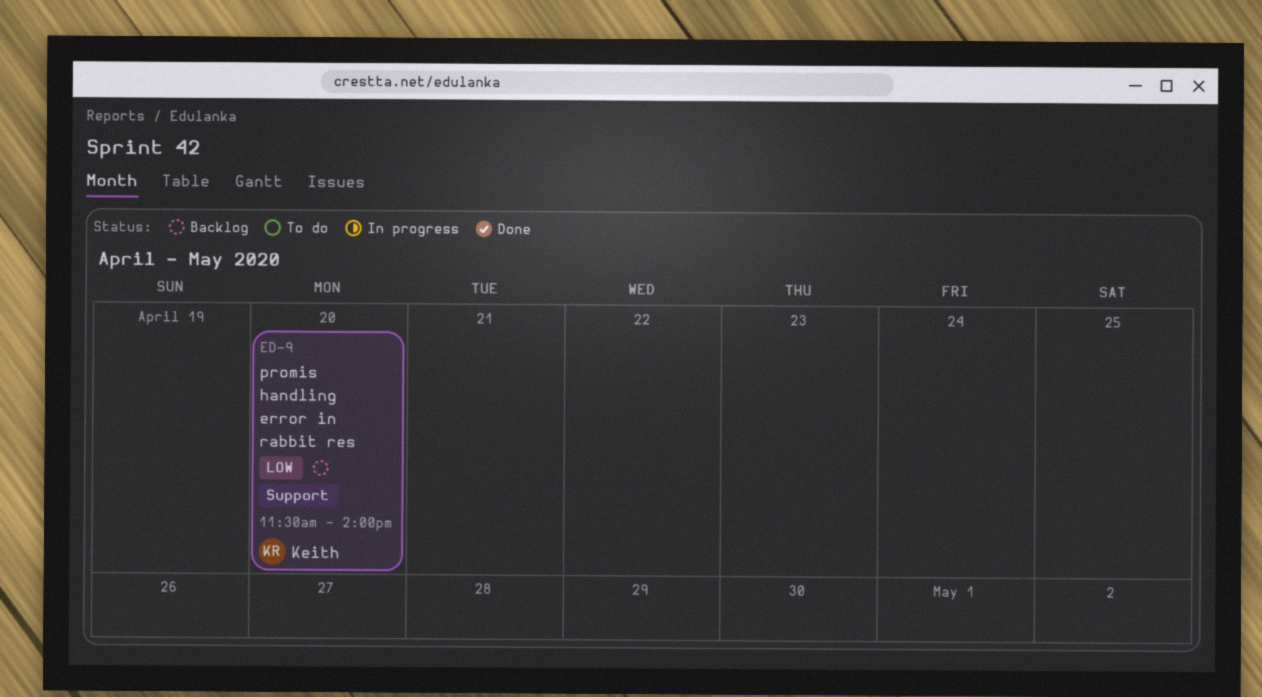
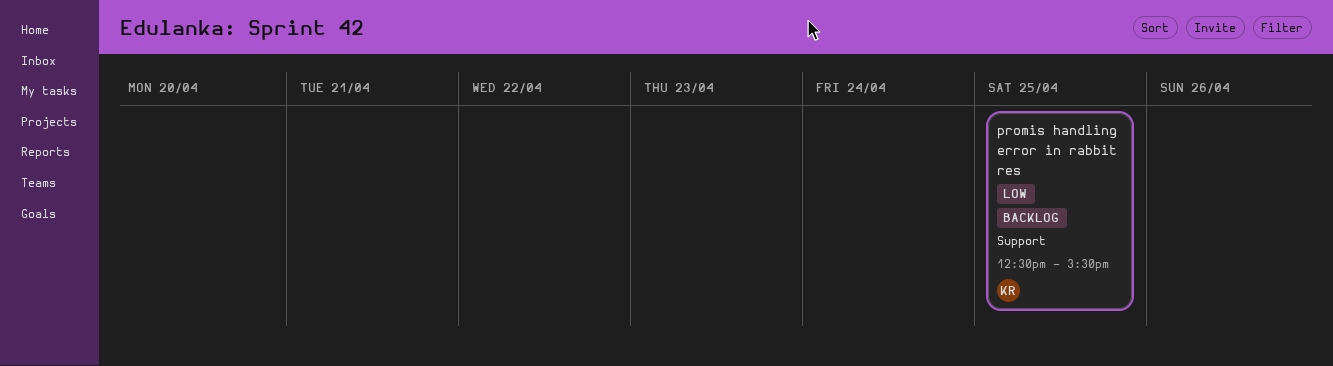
promis handling error in rabbit res, day: Apr 20 -> Apr 25
promis handling error in rabbit res, begins: 11:30 -> 12:30
promis handling error in rabbit res, ends: 14:00 -> 15:30

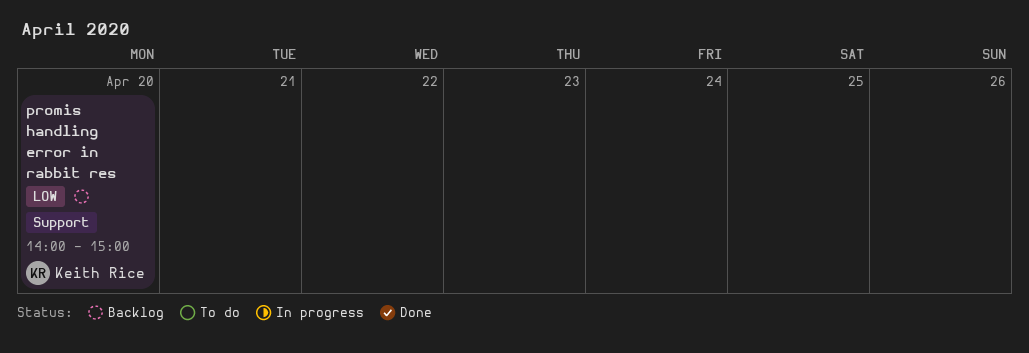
promis handling error in rabbit res, day: Apr 25 -> Apr 20
promis handling error in rabbit res, begins: 12:30 -> 14:00
promis handling error in rabbit res, ends: 15:30 -> 15:00

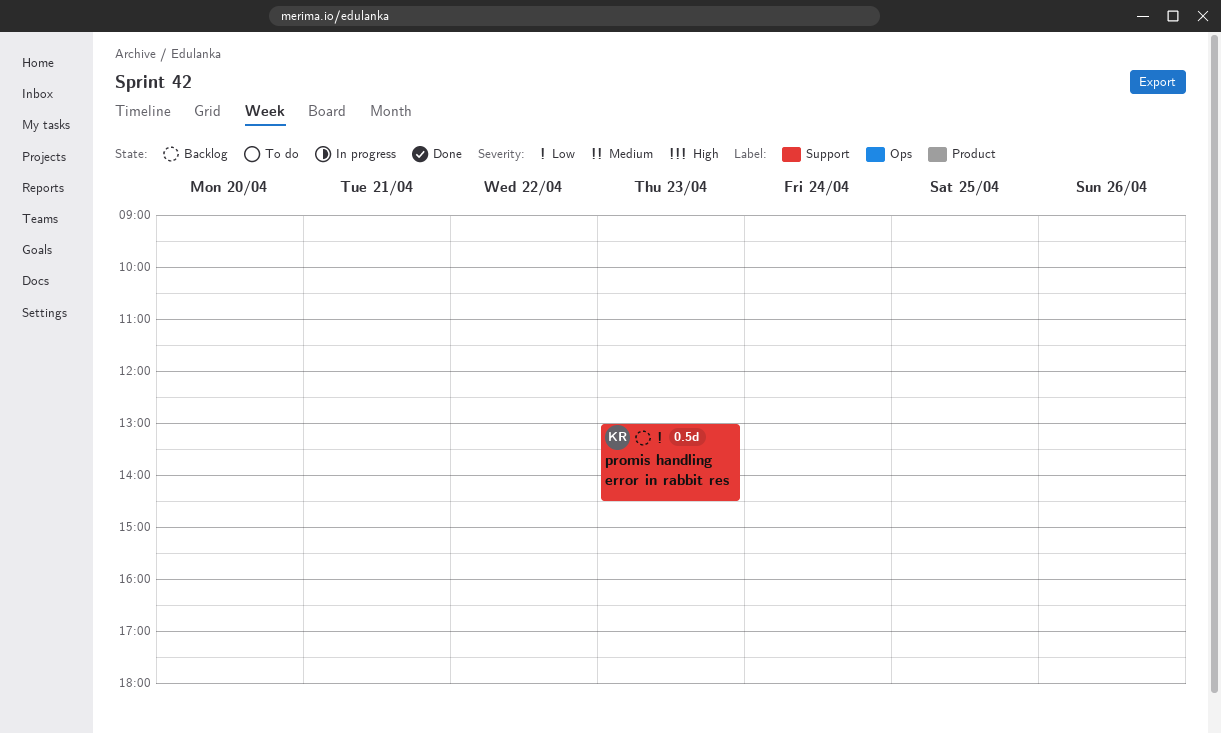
promis handling error in rabbit res, day: Apr 20 -> Apr 23
promis handling error in rabbit res, begins: 14:00 -> 13:00
promis handling error in rabbit res, ends: 15:00 -> 14:30

